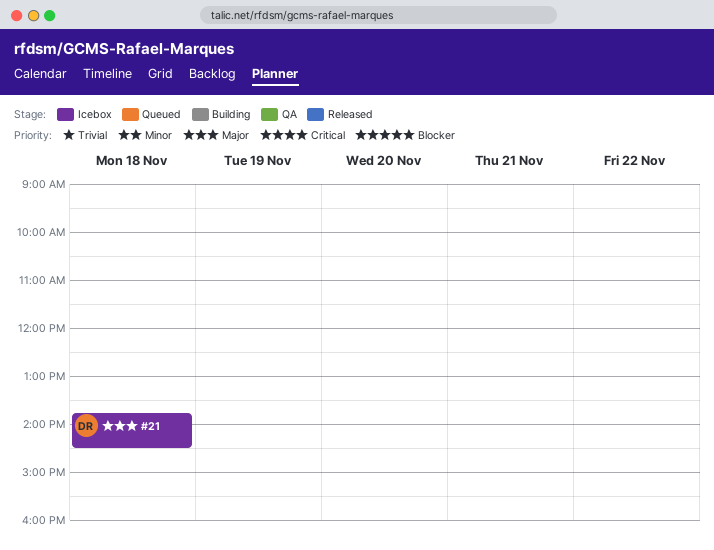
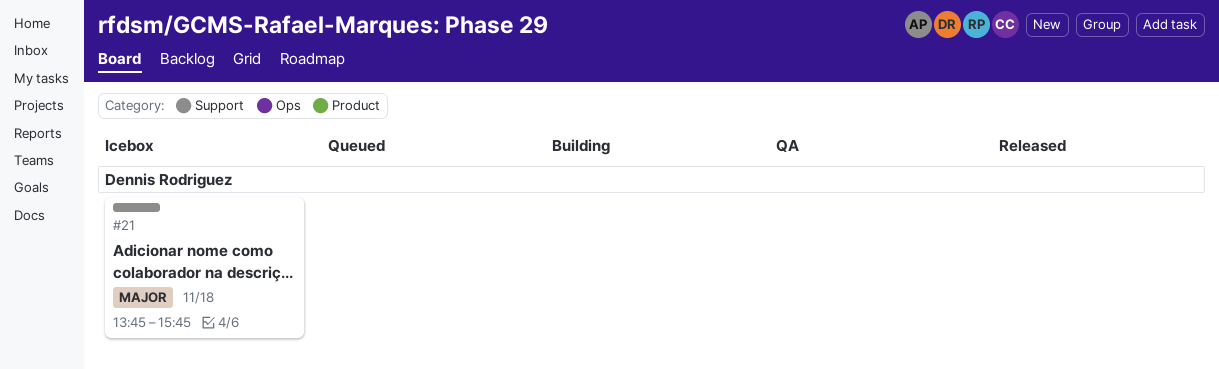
#21, ends: 14:30 -> 15:45

